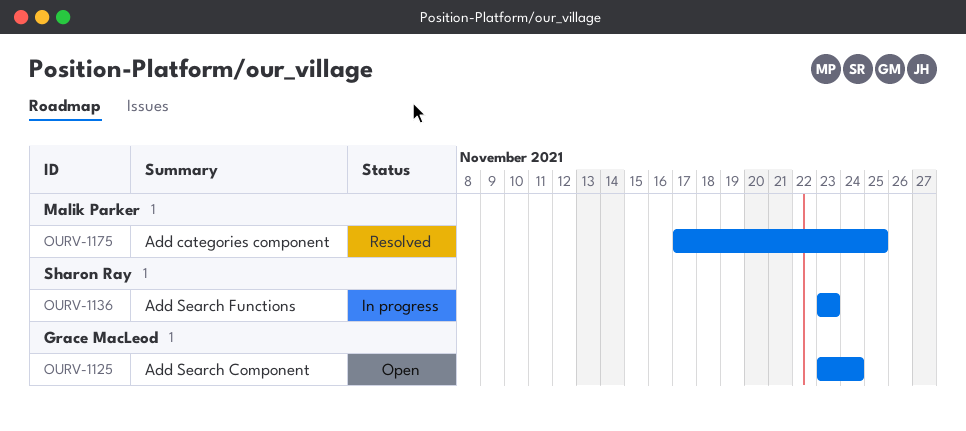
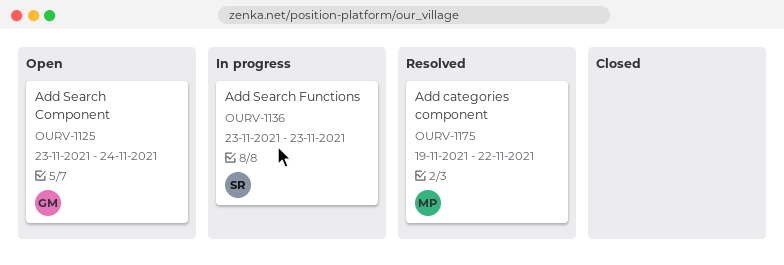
OURV-1175, start: Nov 17 -> Nov 19
OURV-1175, due: Nov 25 -> Nov 22

